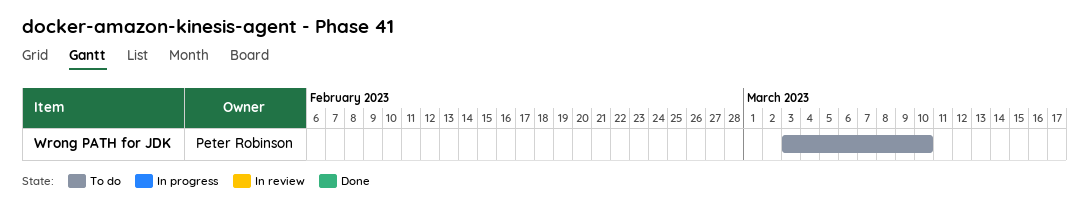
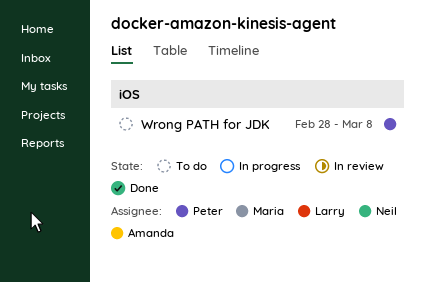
Wrong PATH for JDK, start: Mar 3 -> Feb 28
Wrong PATH for JDK, due: Mar 10 -> Mar 8

